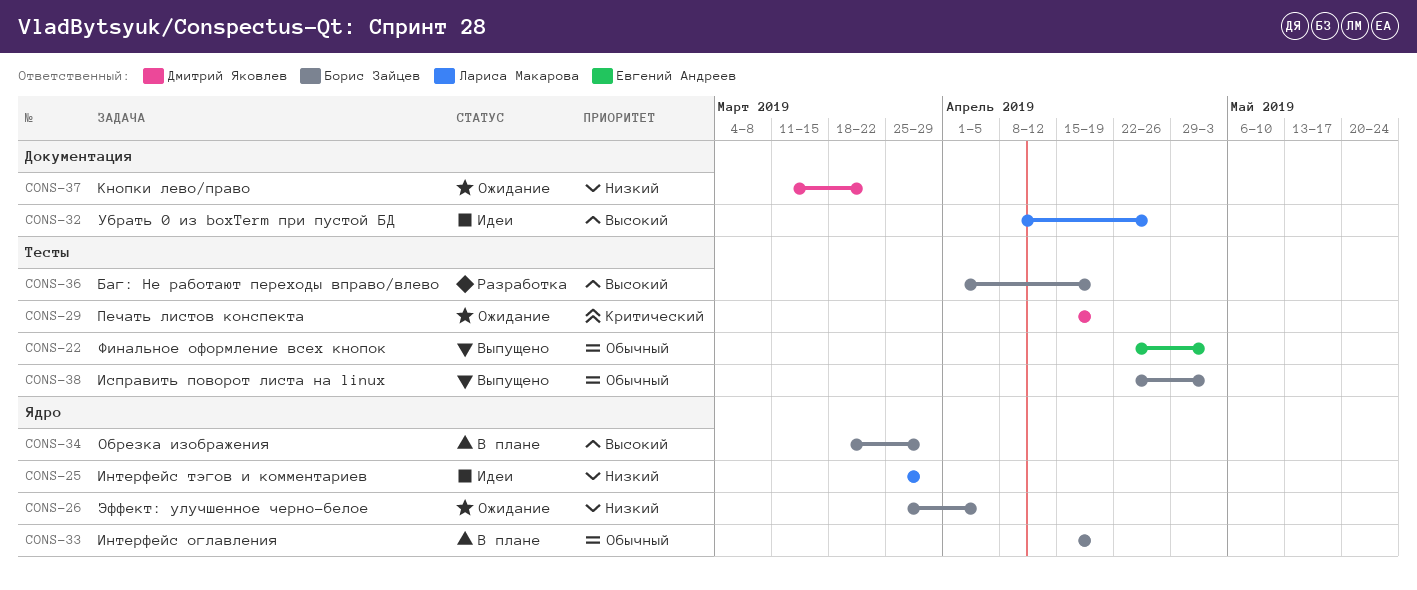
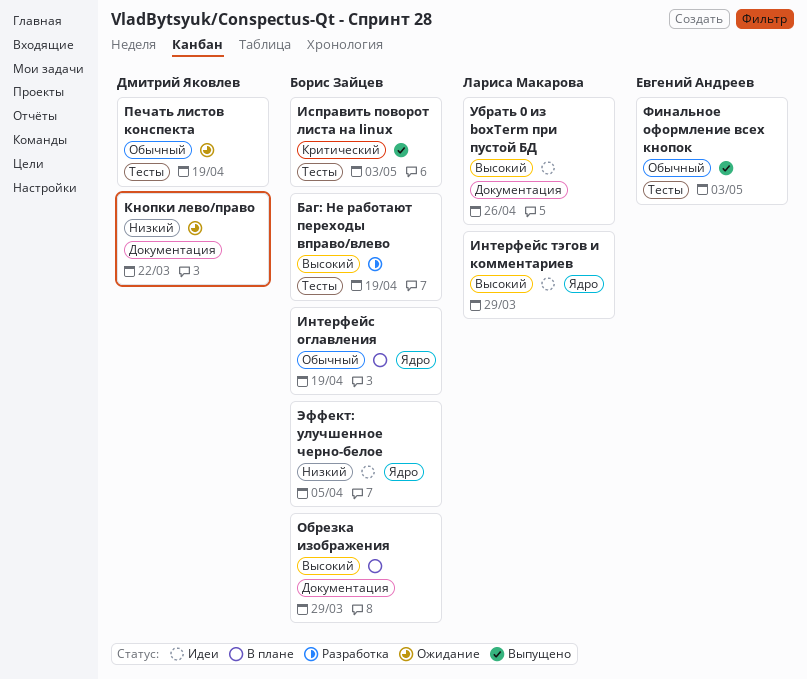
Интерфейс тэгов и комментариев, priority: Низкий -> Высокий
Исправить поворот листа на linux, priority: Обычный -> Критический
Обрезка изображения, label: Ядро -> Документация
Печать листов конспекта, priority: Критический -> Обычный
Эффект: улучшенное черно-белое, status: Ожидание -> Идеи

